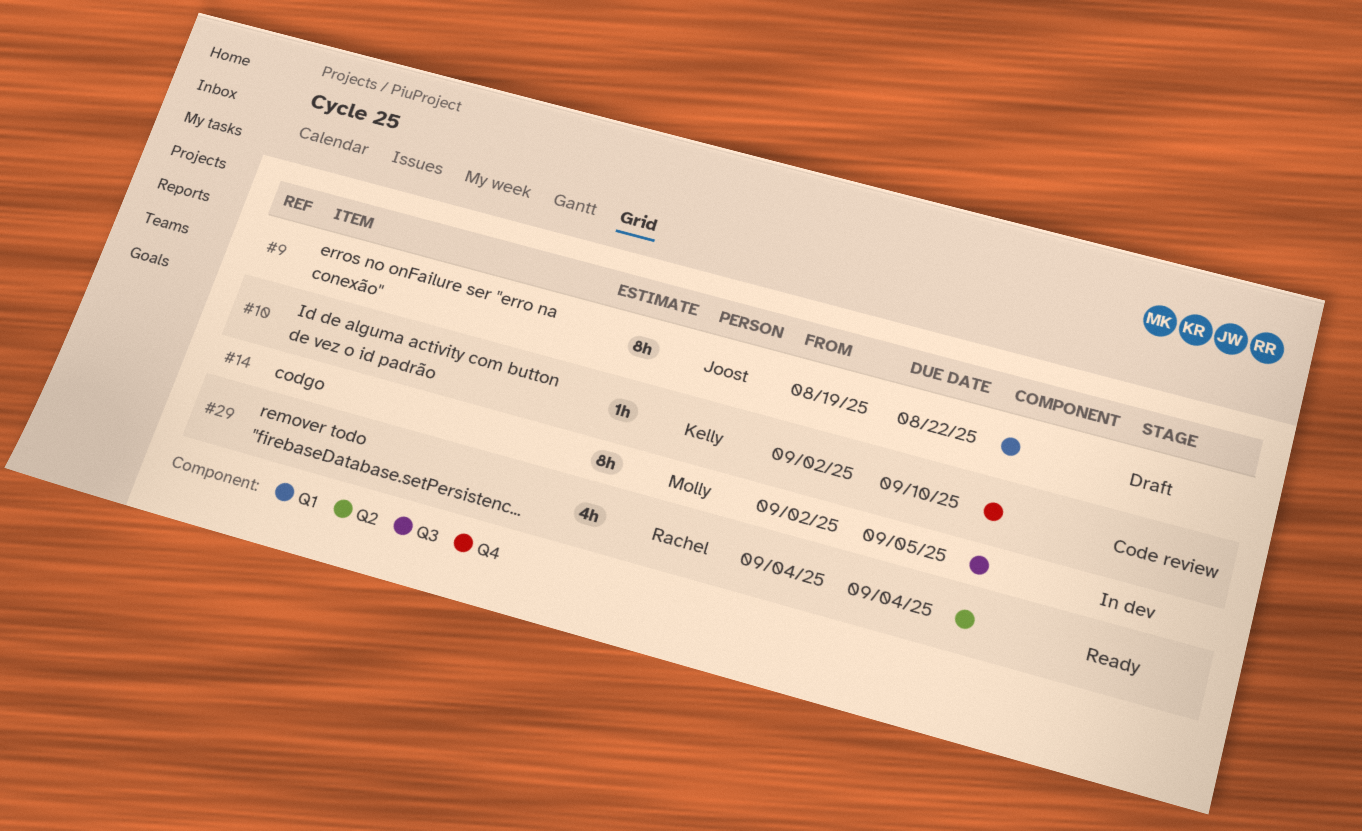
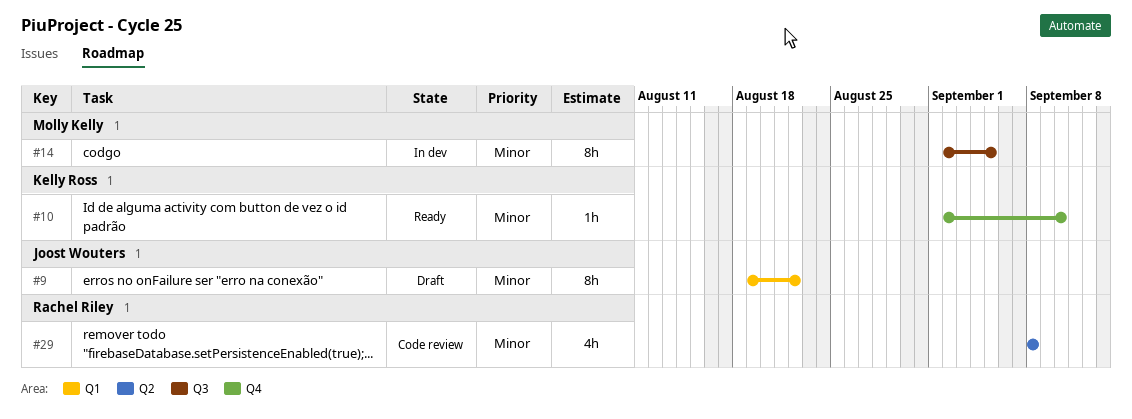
#10, status: Code review -> Ready
#29, status: Ready -> Code review
#29, start: Sep 4 -> Sep 8
#29, due: Sep 4 -> Sep 8

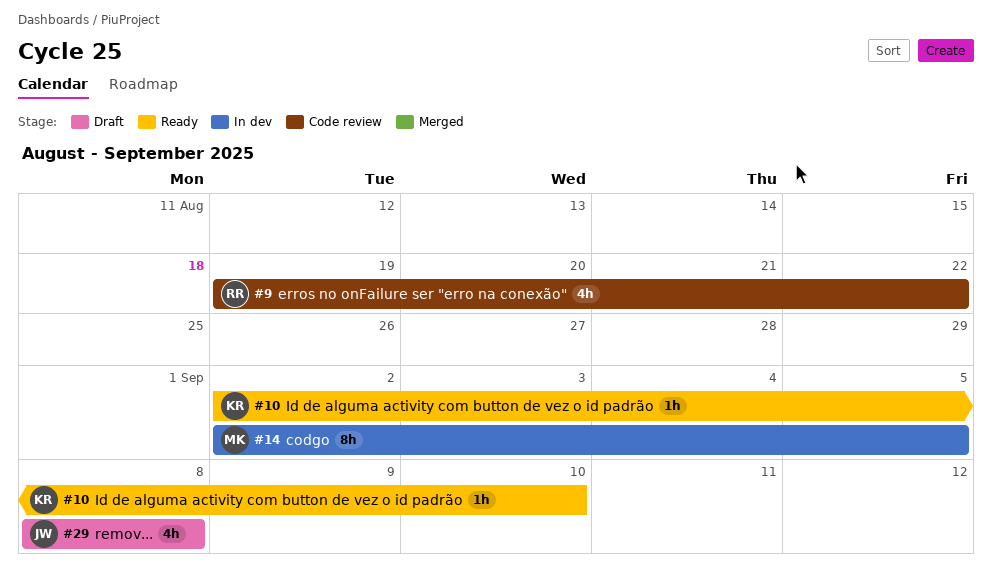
#9, status: Draft -> Code review
#9, owner: Joost Wouters -> Rachel Riley
#9, estimate: 8h -> 4h
#29, status: Code review -> Draft
#29, owner: Rachel Riley -> Joost Wouters

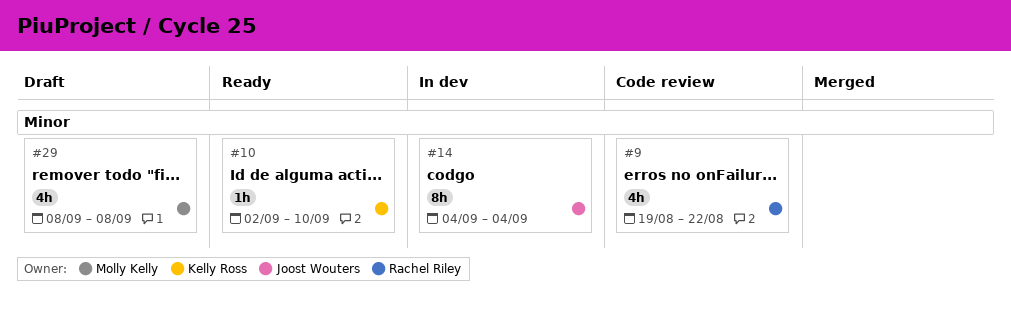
#14, owner: Molly Kelly -> Joost Wouters
#14, start: Sep 2 -> Sep 4
#14, due: Sep 5 -> Sep 4
#29, owner: Joost Wouters -> Molly Kelly

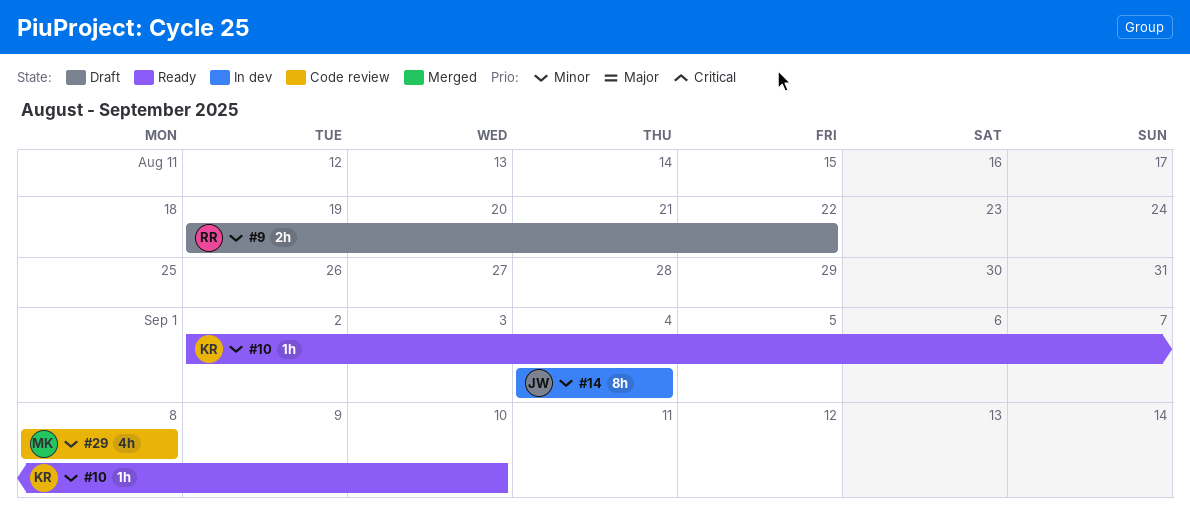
#9, status: Code review -> Draft
#9, estimate: 4h -> 2h
#29, status: Draft -> Code review

